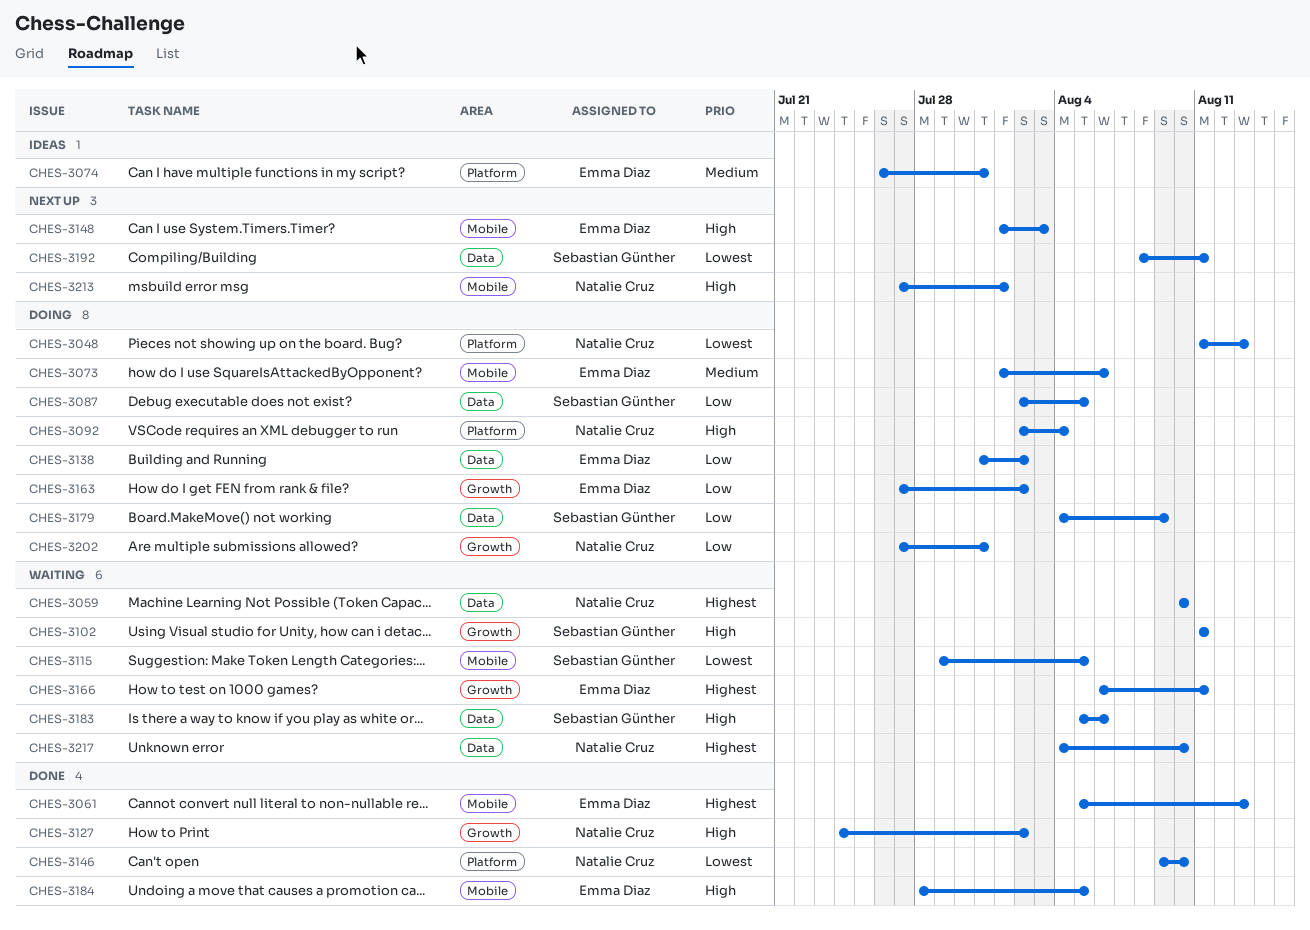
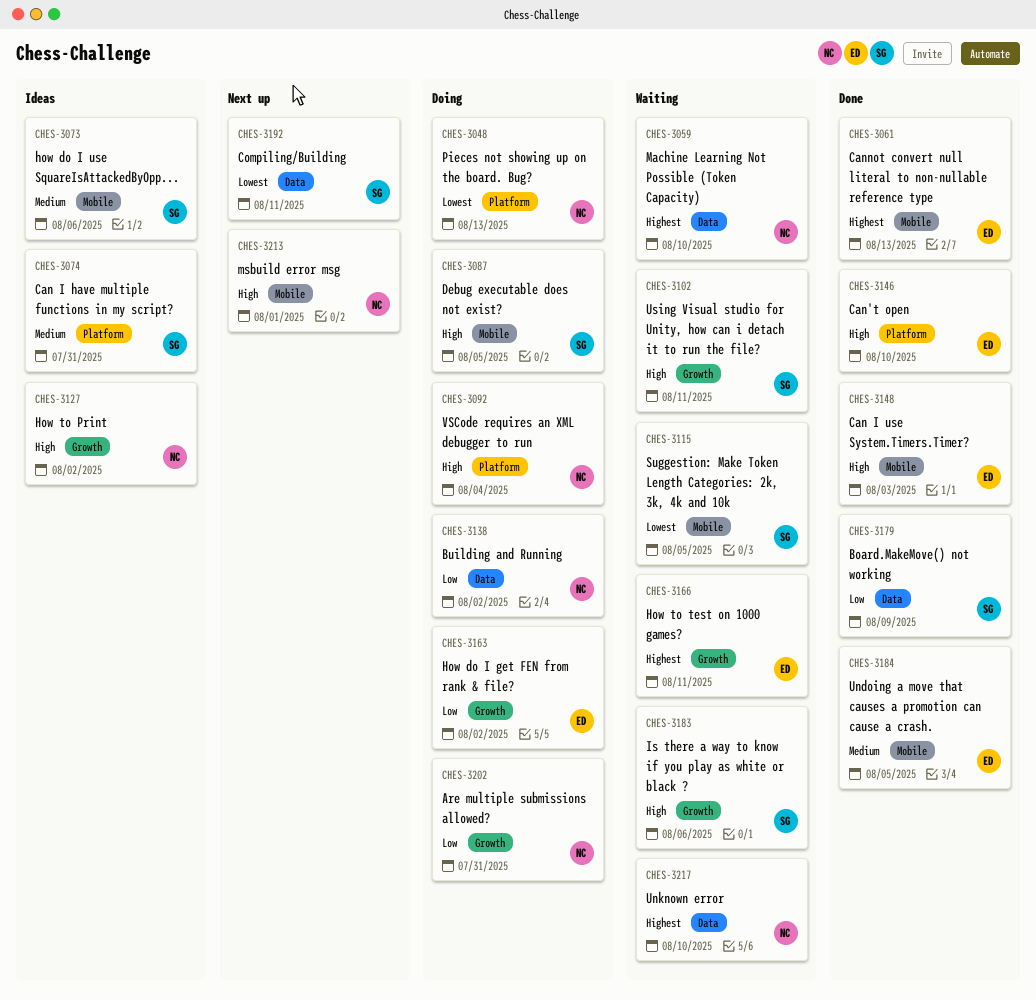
CHES-3073, status: Doing -> Ideas
CHES-3073, owner: Emma Diaz -> Sebastian Günther
CHES-3074, owner: Emma Diaz -> Sebastian Günther
CHES-3087, priority: Low -> High
CHES-3087, label: Data -> Mobile
CHES-3127, status: Done -> Ideas
CHES-3138, owner: Emma Diaz -> Natalie Cruz
CHES-3146, owner: Natalie Cruz -> Emma Diaz
CHES-3146, priority: Lowest -> High
CHES-3148, status: Next up -> Done
CHES-3179, status: Doing -> Done
CHES-3183, label: Data -> Growth
CHES-3184, priority: High -> Medium

